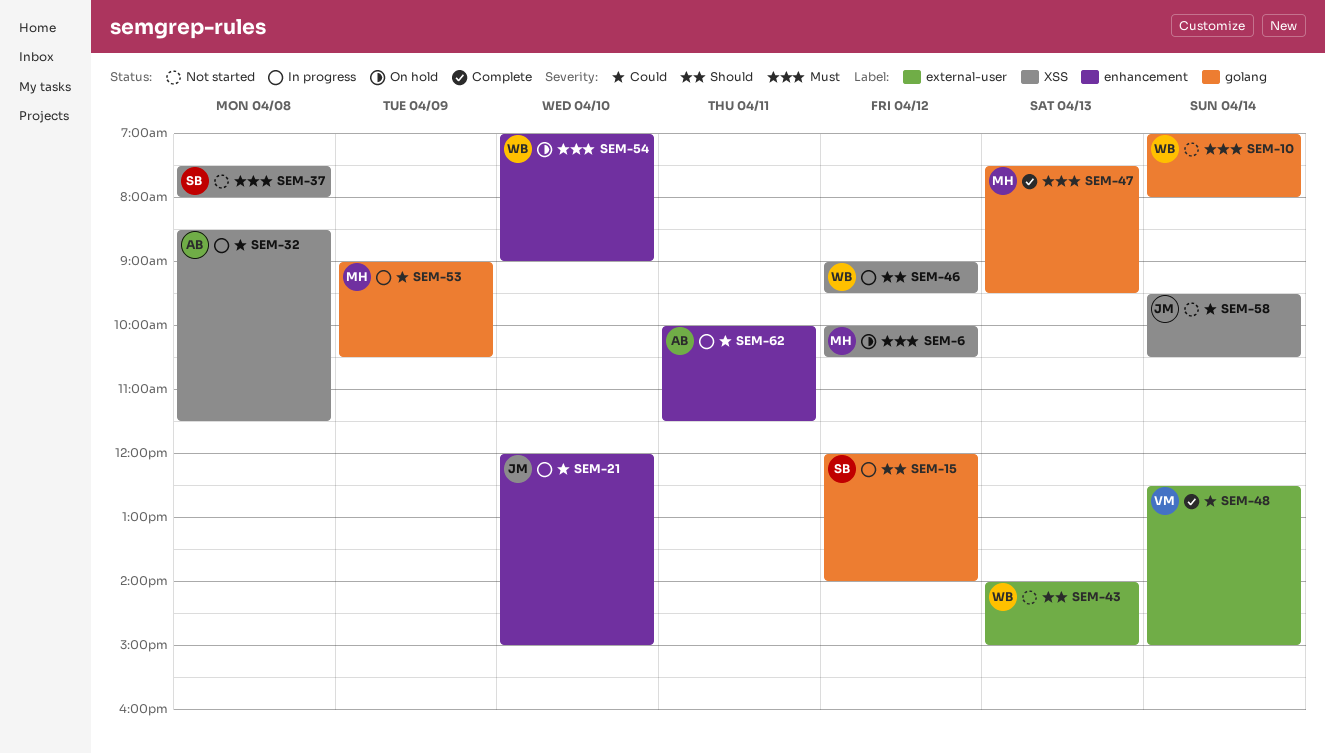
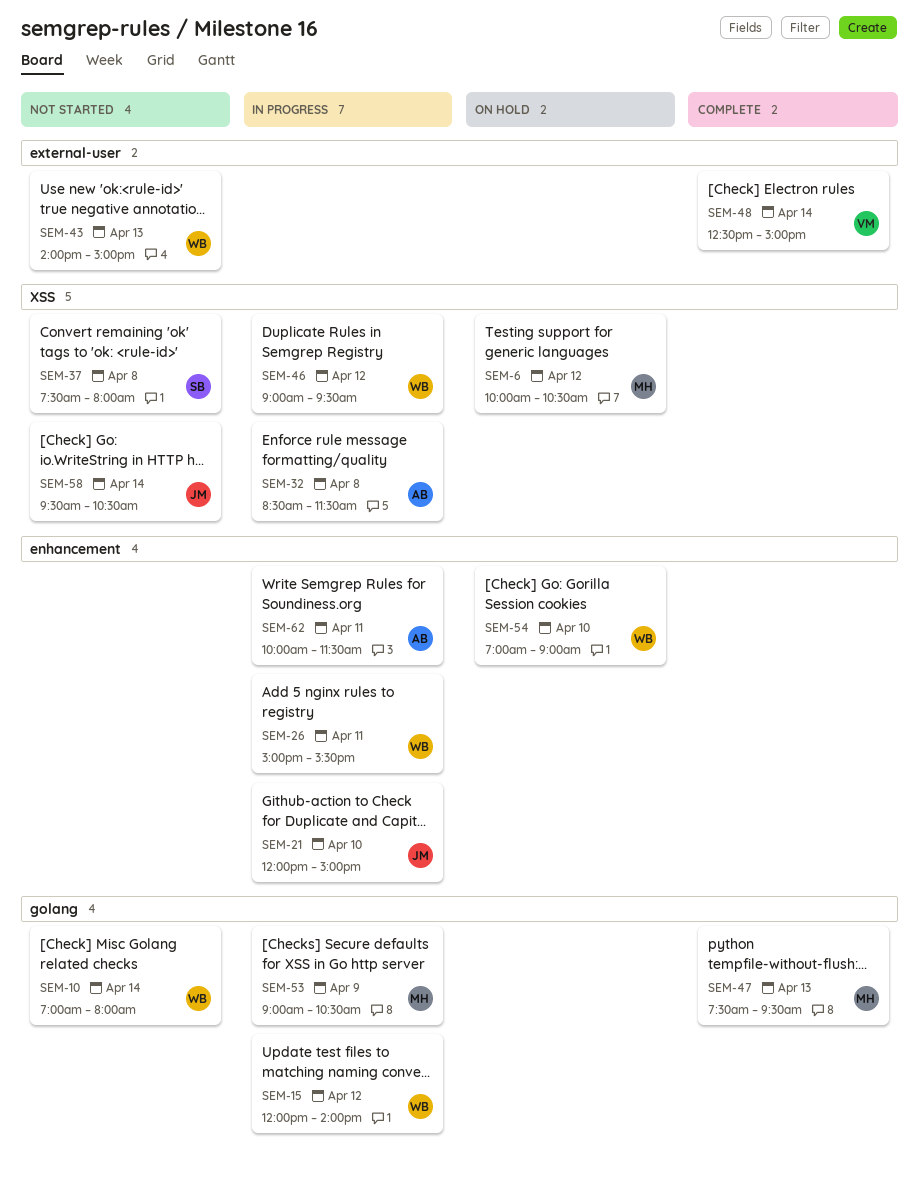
SEM-15, owner: SB -> WB
SEM-26: none -> present

